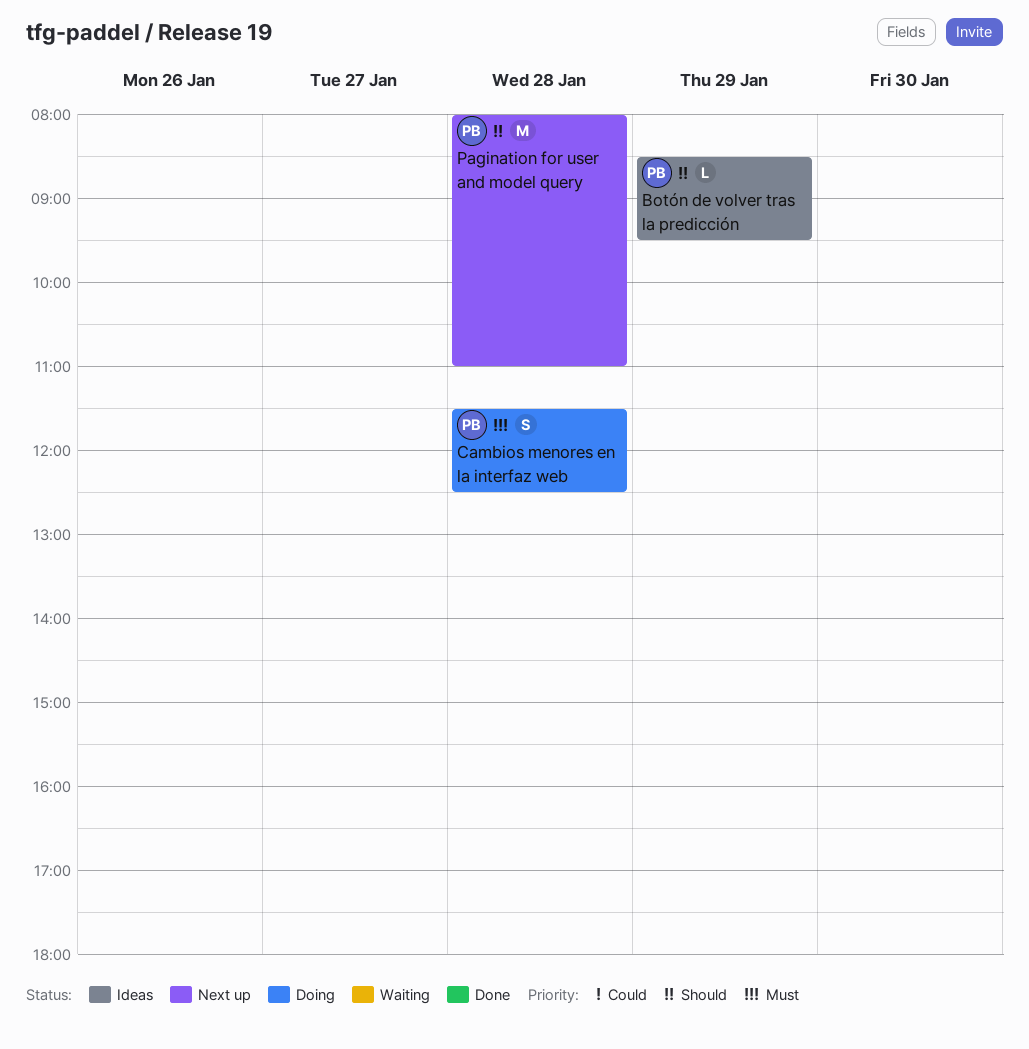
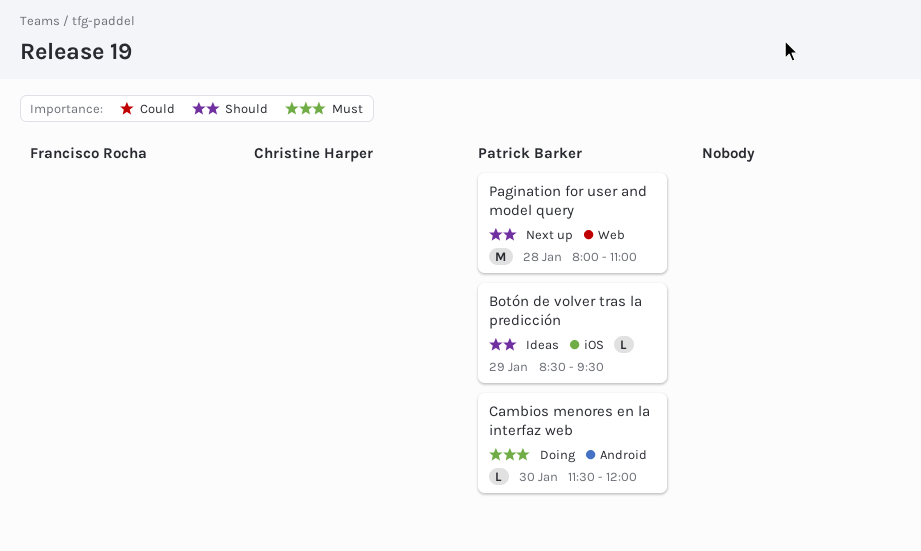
Cambios menores en la interfaz web, estimate: S -> L
Cambios menores en la interfaz web, day: Jan 28 -> Jan 30
Cambios menores en la interfaz web, ends: 12:30 -> 12:00

